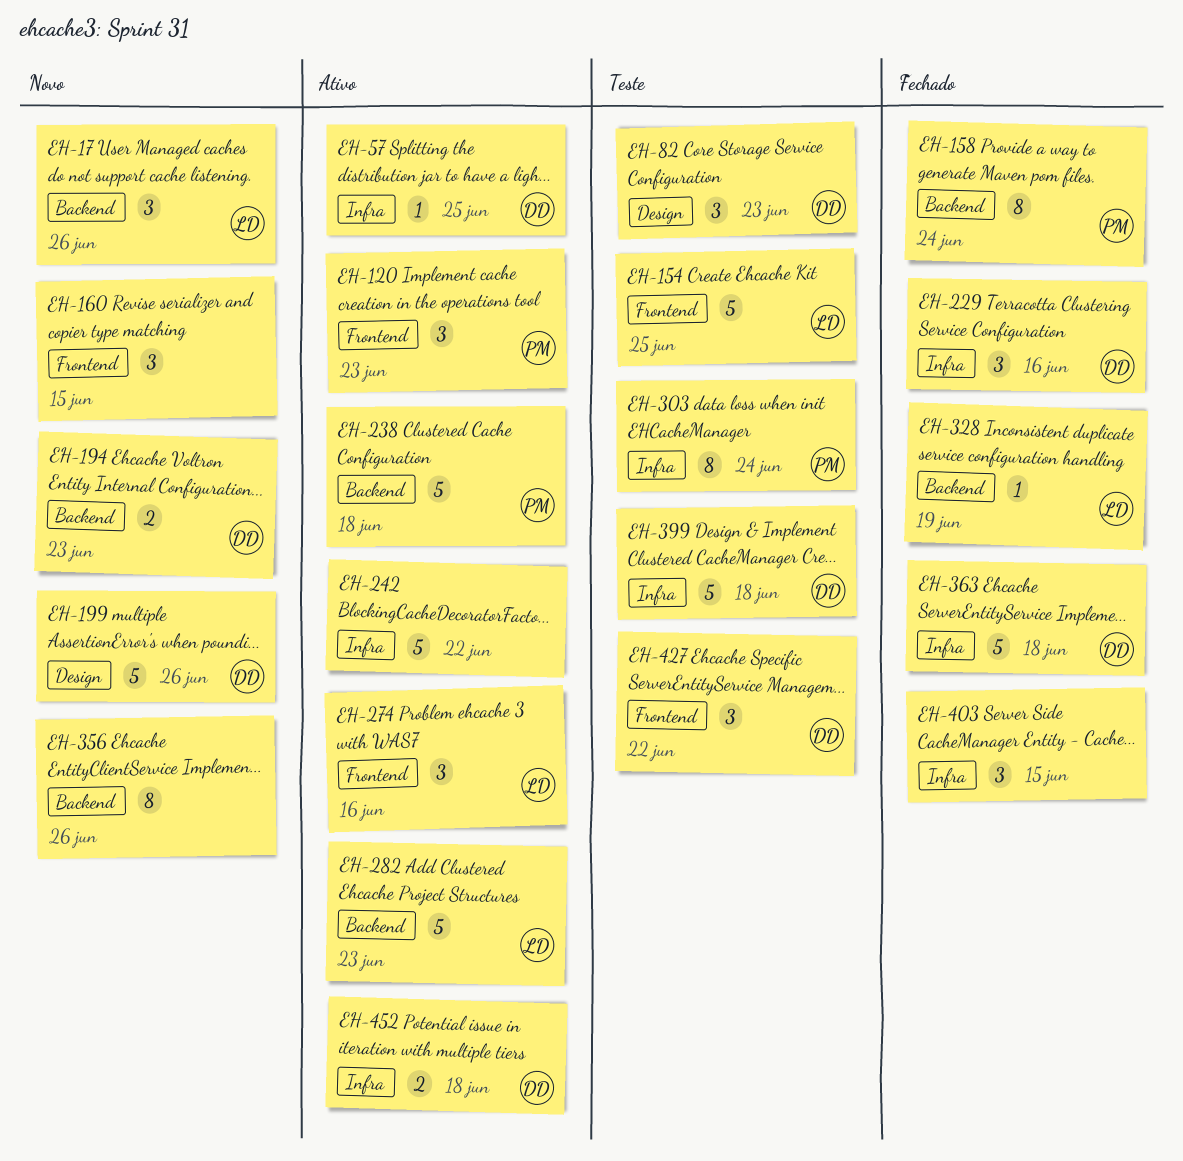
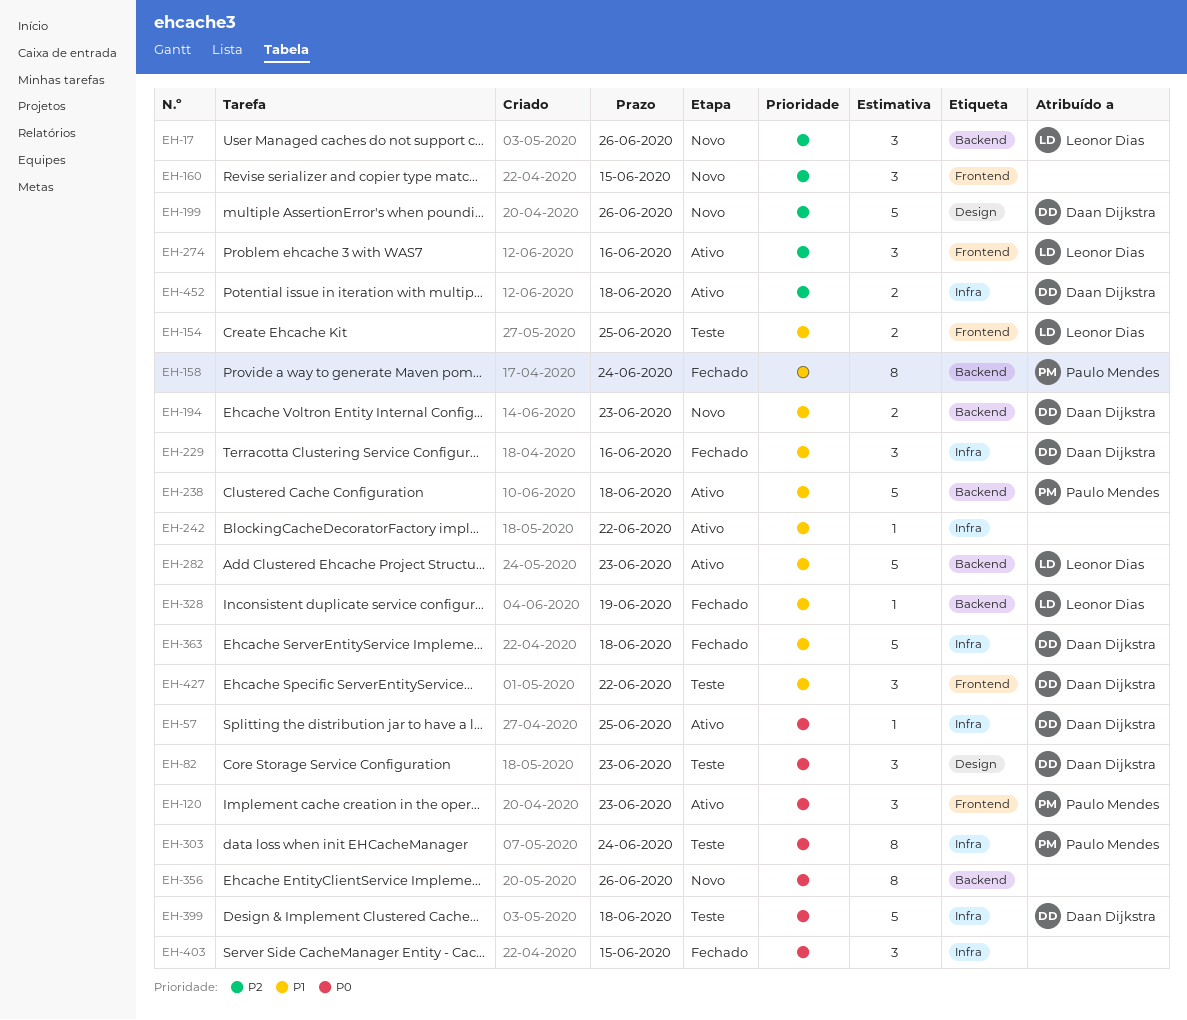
EH-154, estimate: 5 -> 2
EH-242, estimate: 5 -> 1

